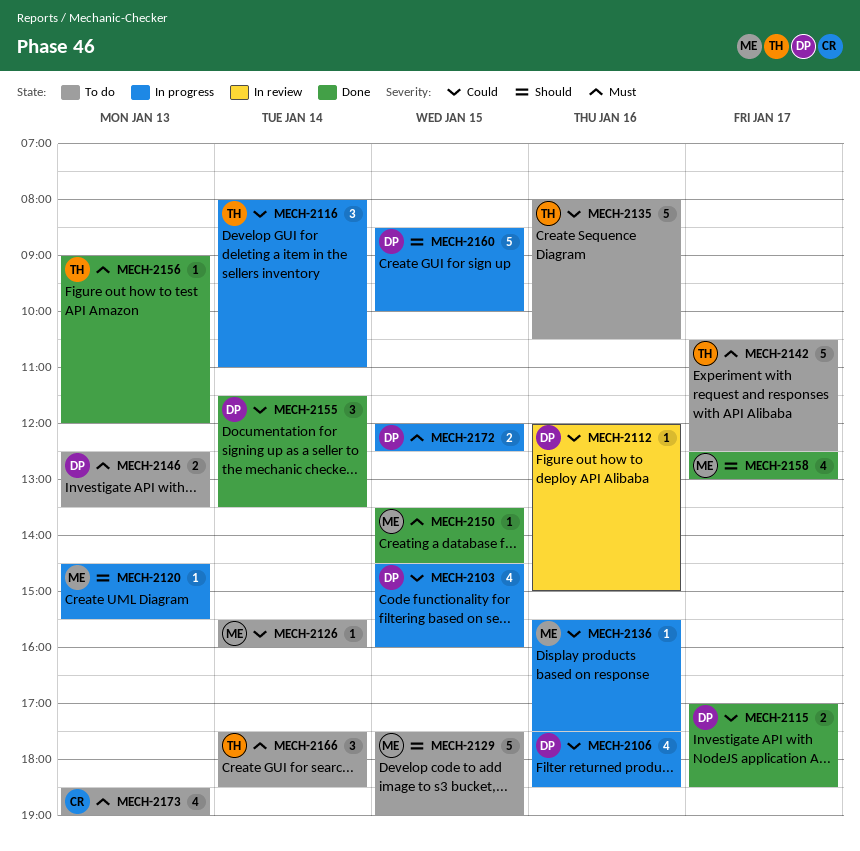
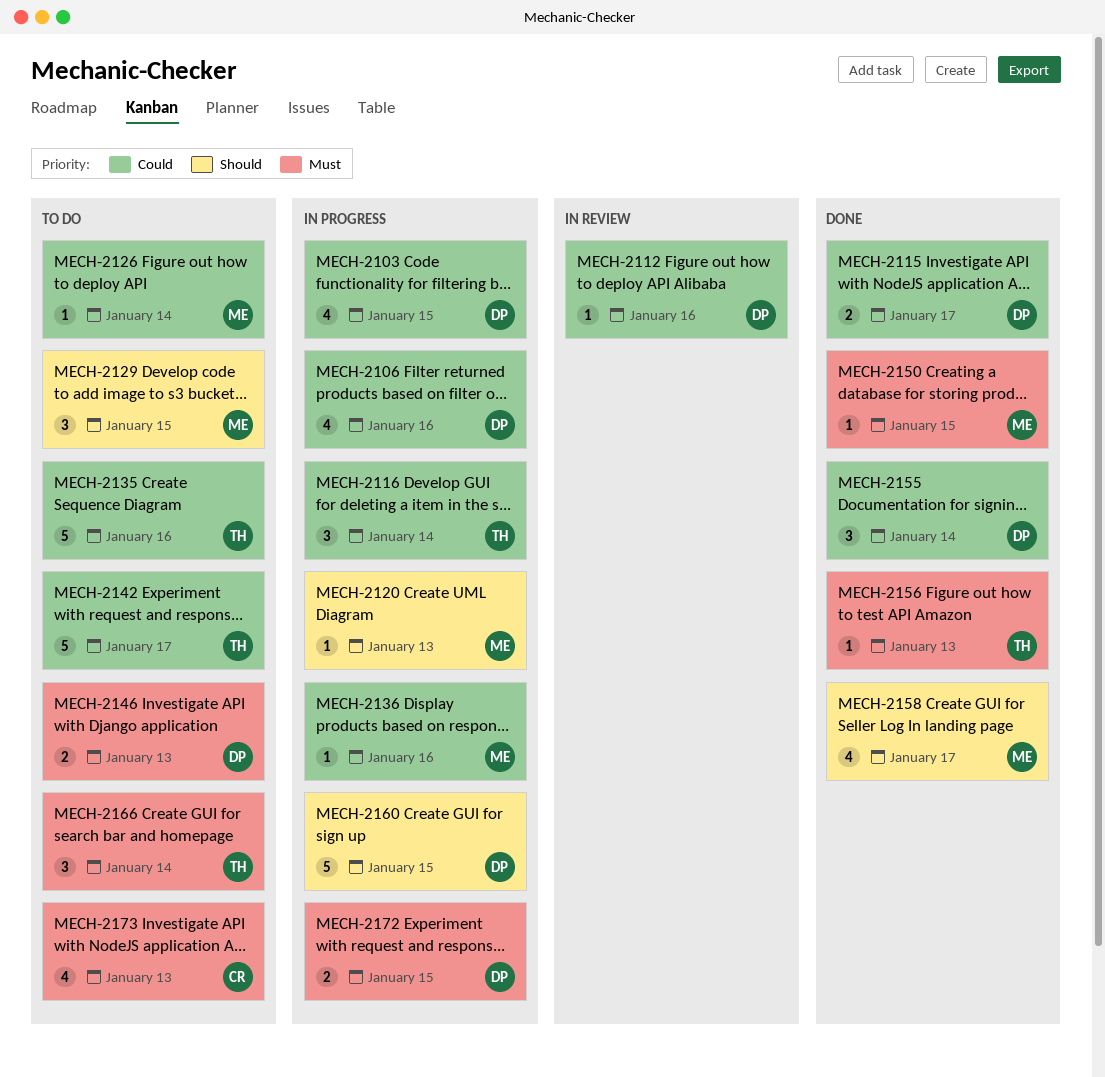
MECH-2129, estimate: 5 -> 3
MECH-2142, priority: Must -> Could

